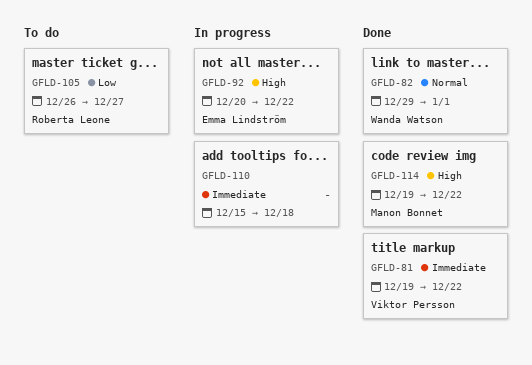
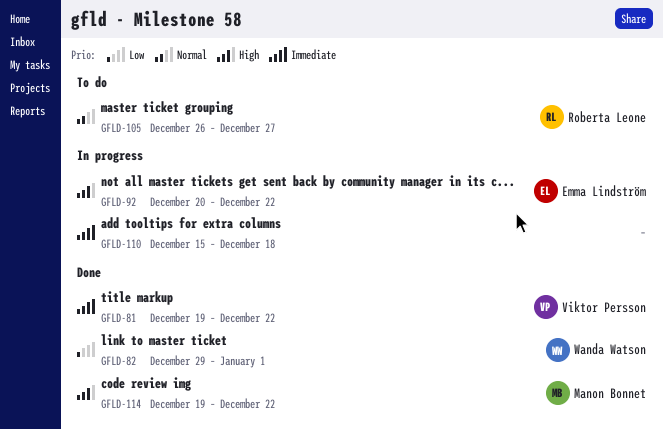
GFLD-82, priority: Normal -> Low
GFLD-105, priority: Low -> Normal

